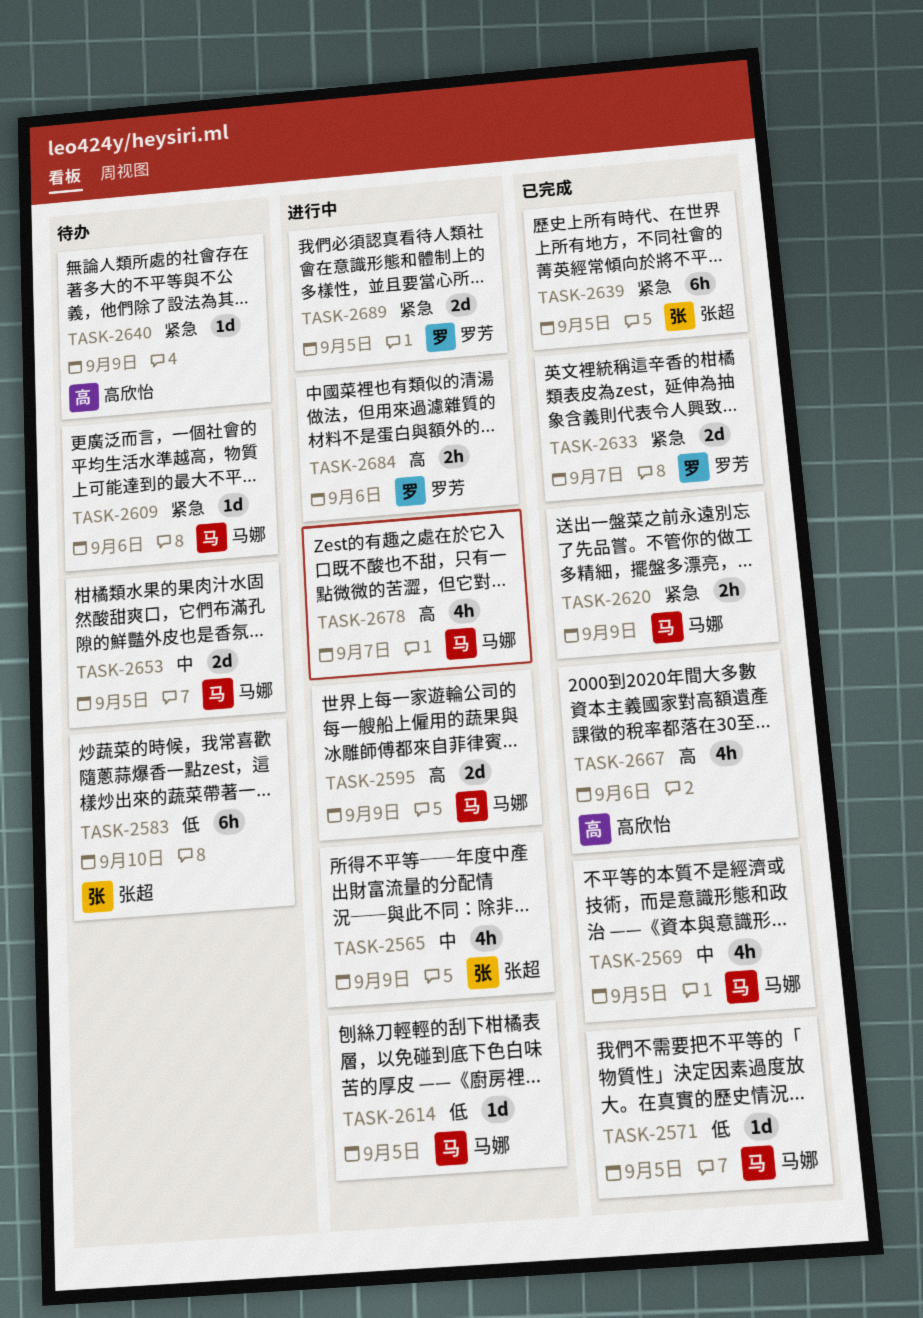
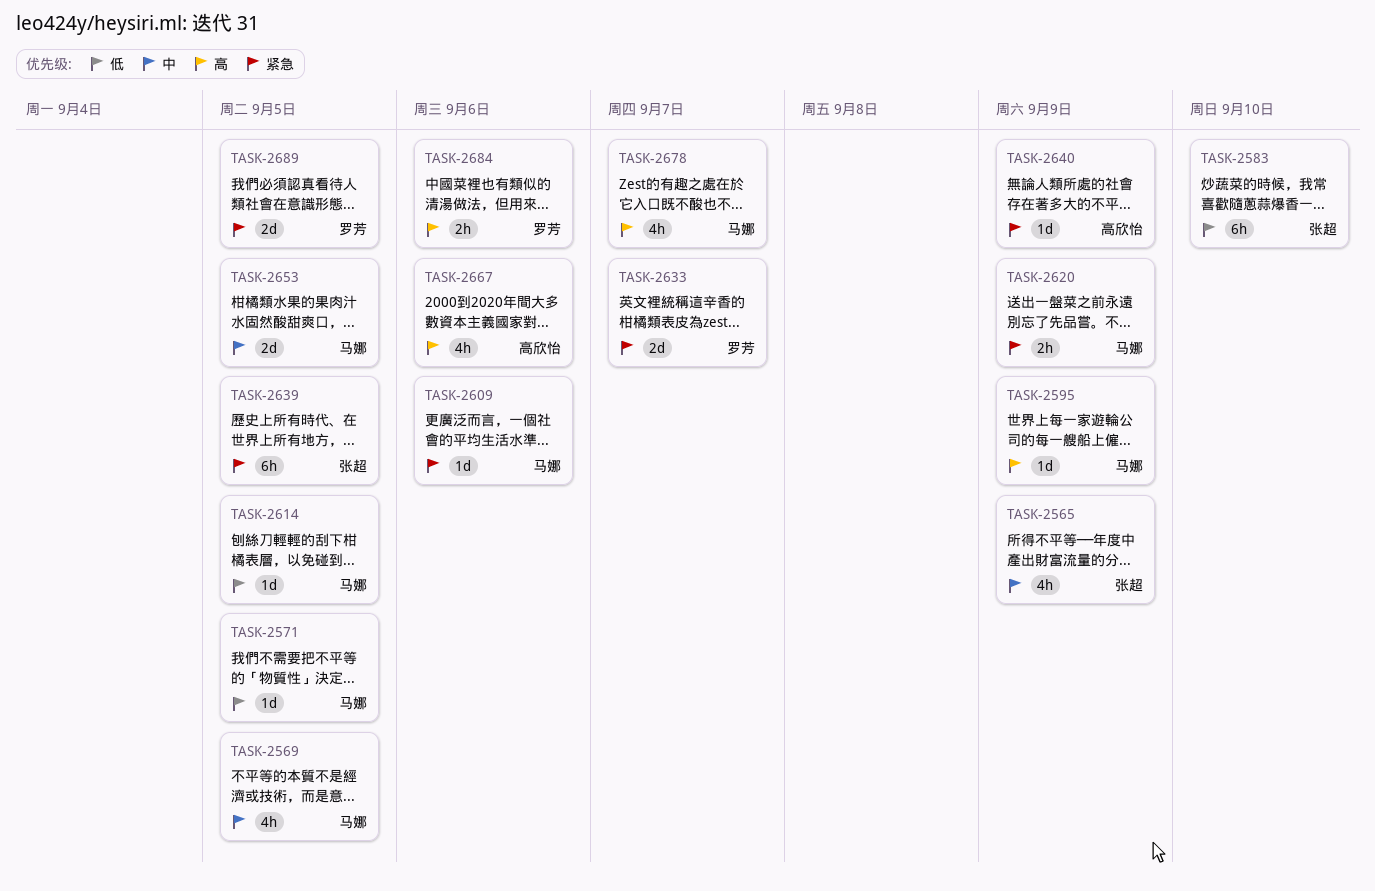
TASK-2595, estimate: 2d -> 1d

